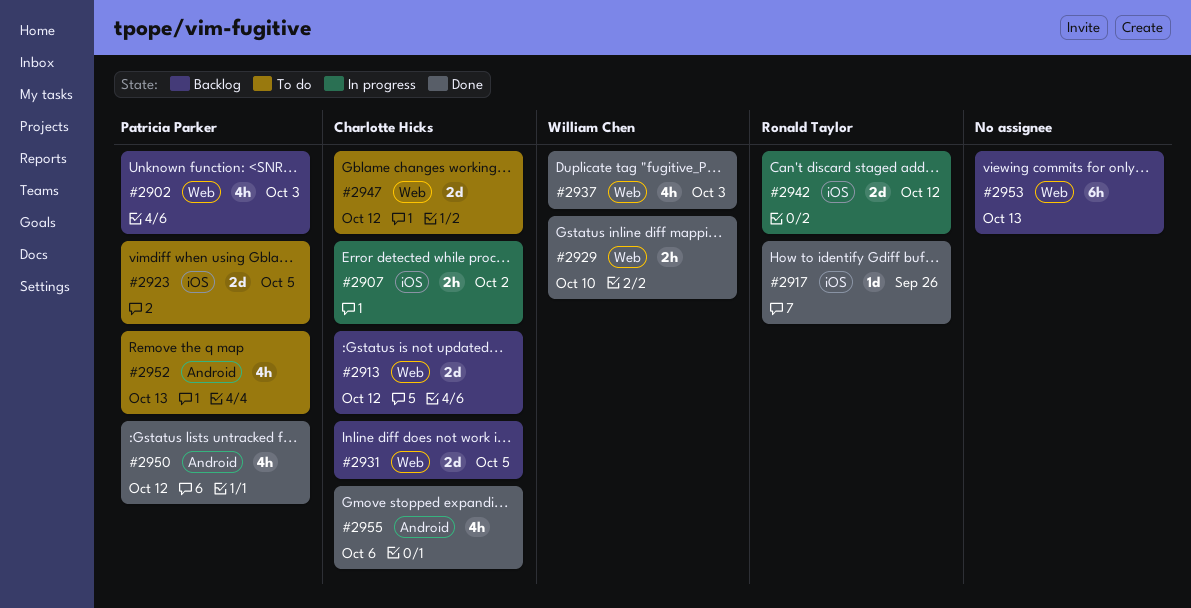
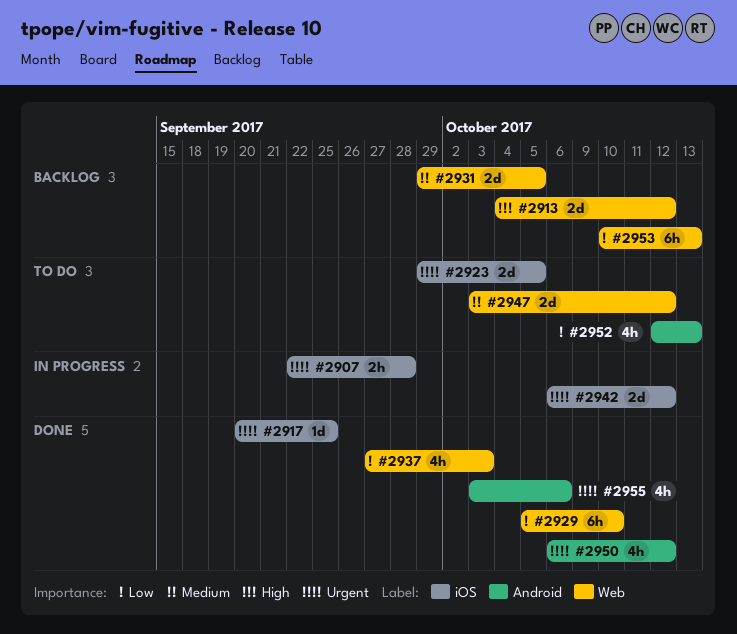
#2902: present -> none
#2907, due: Oct 2 -> Sep 28
#2917, due: Sep 26 -> Sep 25
#2929, estimate: 2h -> 6h

